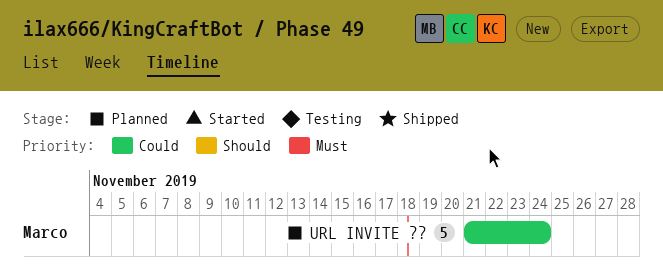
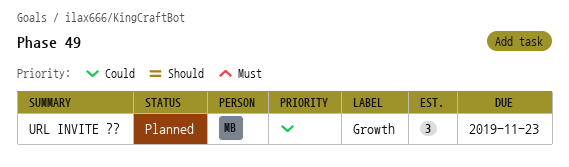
URL INVITE ??, estimate: 5 -> 3
URL INVITE ??, due: Nov 24 -> Nov 23

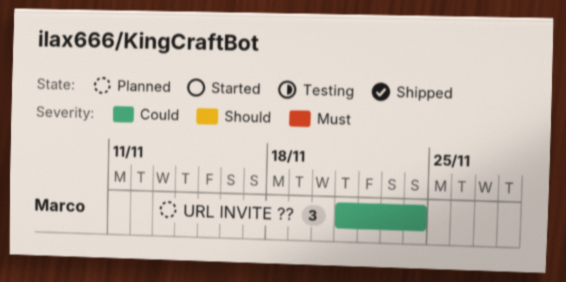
URL INVITE ??, due: Nov 23 -> Nov 24

